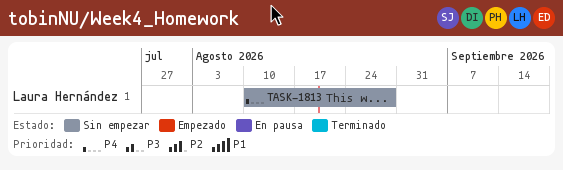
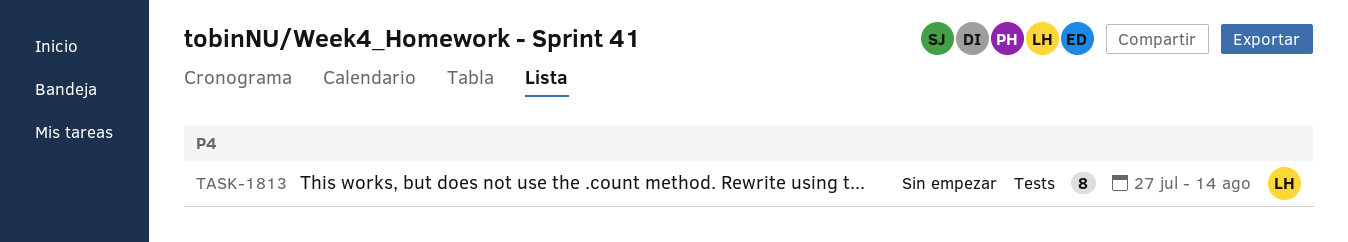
TASK-1813, start: Aug 10 -> Jul 27
TASK-1813, due: Aug 28 -> Aug 14

